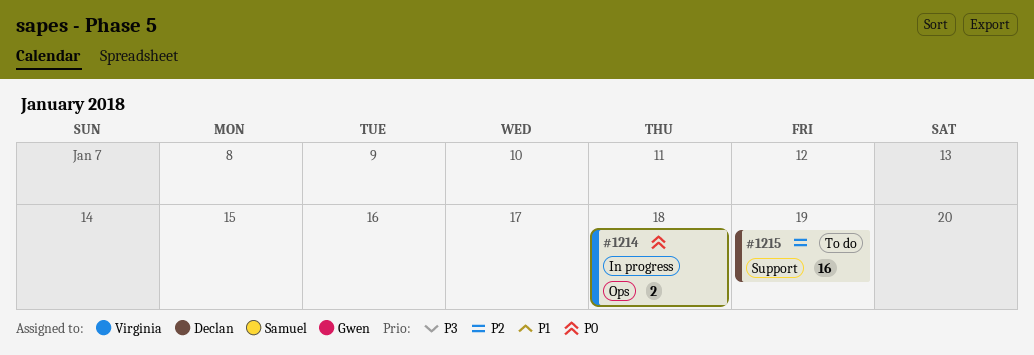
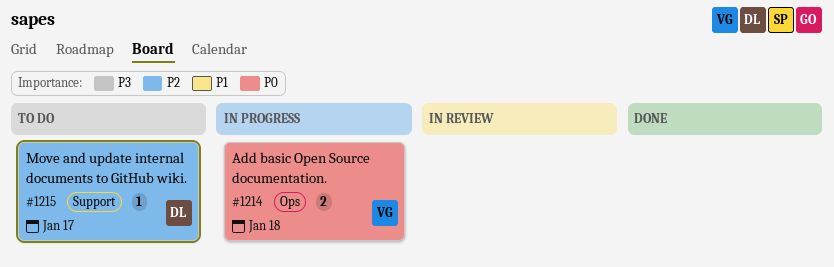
#1215, estimate: 16 -> 1
#1215, due: Jan 19 -> Jan 17

